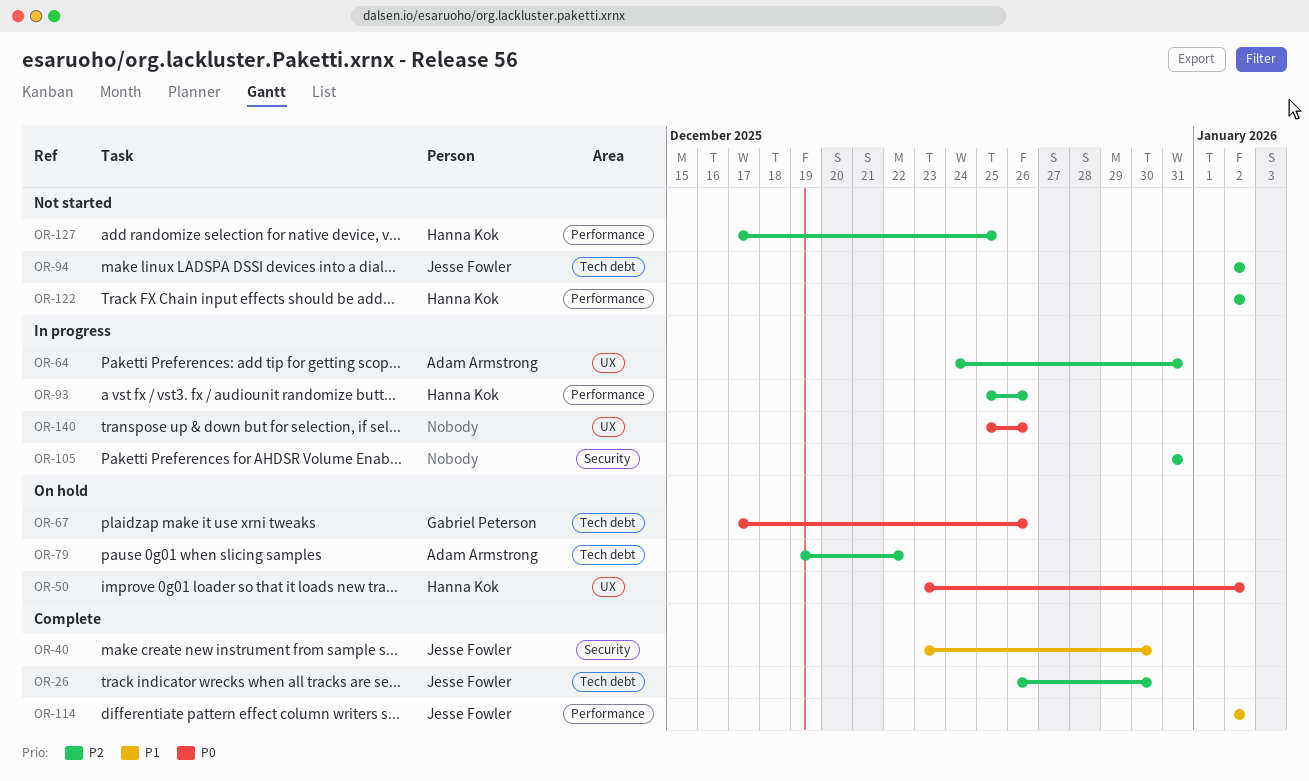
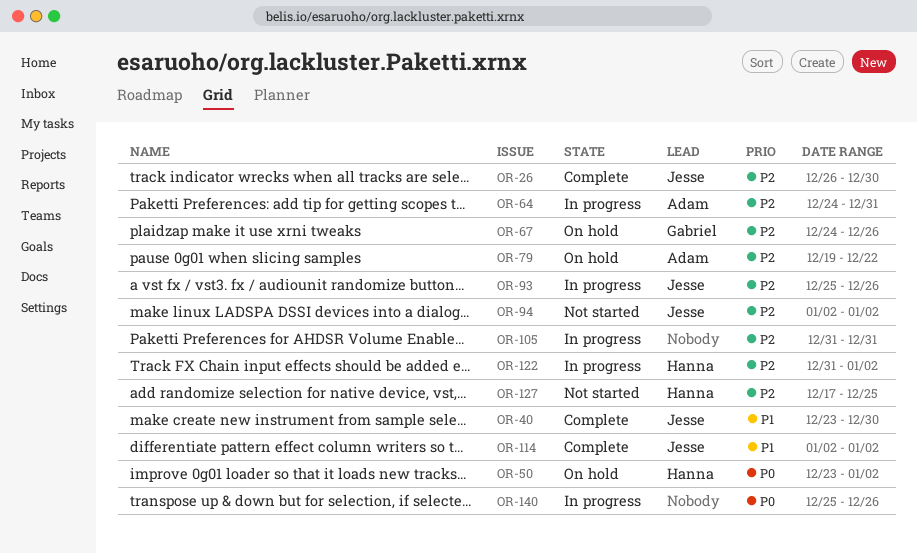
OR-67, priority: P0 -> P2
OR-67, start: Dec 17 -> Dec 24
OR-93, owner: Hanna Kok -> Jesse Fowler
OR-122, status: Not started -> In progress
OR-122, start: Jan 2 -> Dec 31

